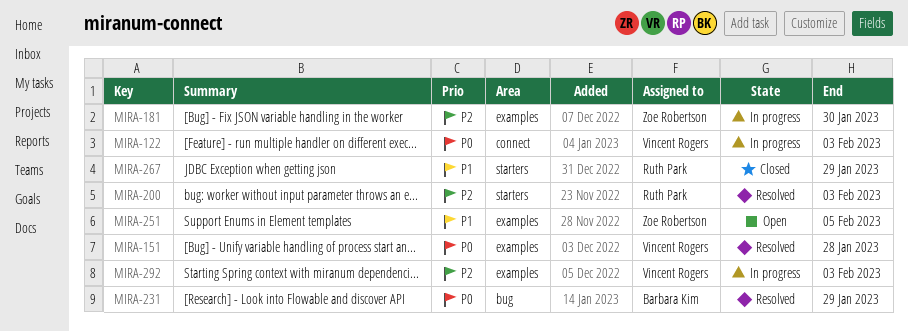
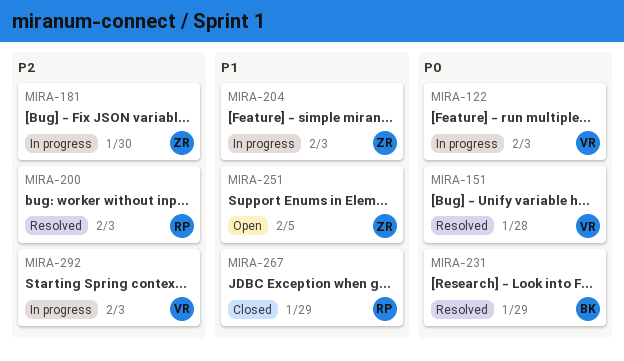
MIRA-204: none -> present

